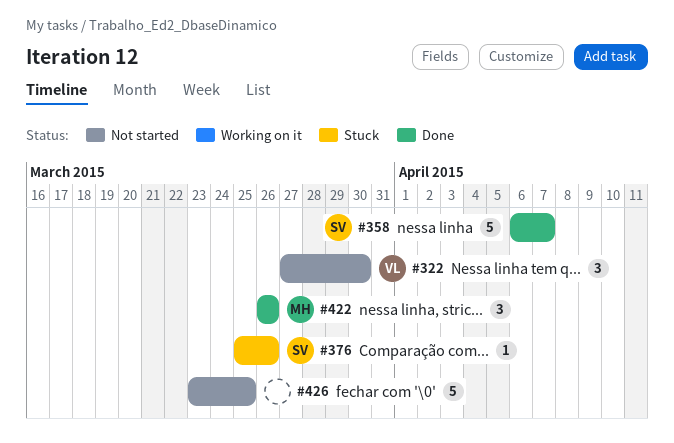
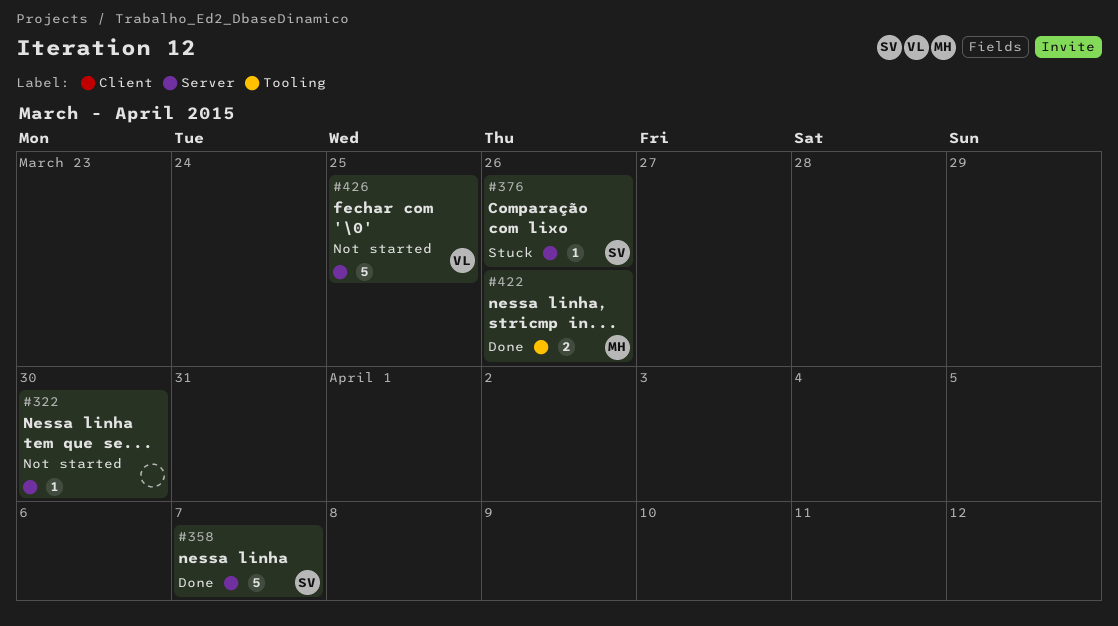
#322, owner: VL -> none
#322, estimate: 3 -> 1
#422, estimate: 3 -> 2
#426, owner: none -> VL

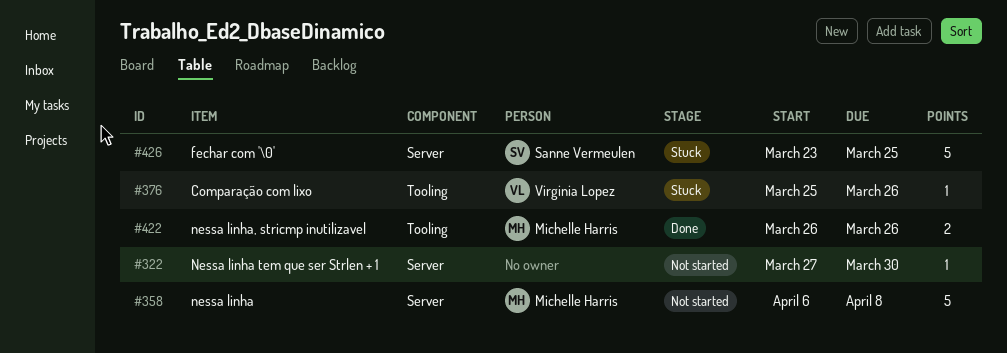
#358, status: Done -> Not started
#358, owner: Sanne Vermeulen -> Michelle Harris
#358, due: Apr 7 -> Apr 8
#376, owner: Sanne Vermeulen -> Virginia Lopez
#376, label: Server -> Tooling
#426, status: Not started -> Stuck
#426, owner: Virginia Lopez -> Sanne Vermeulen

